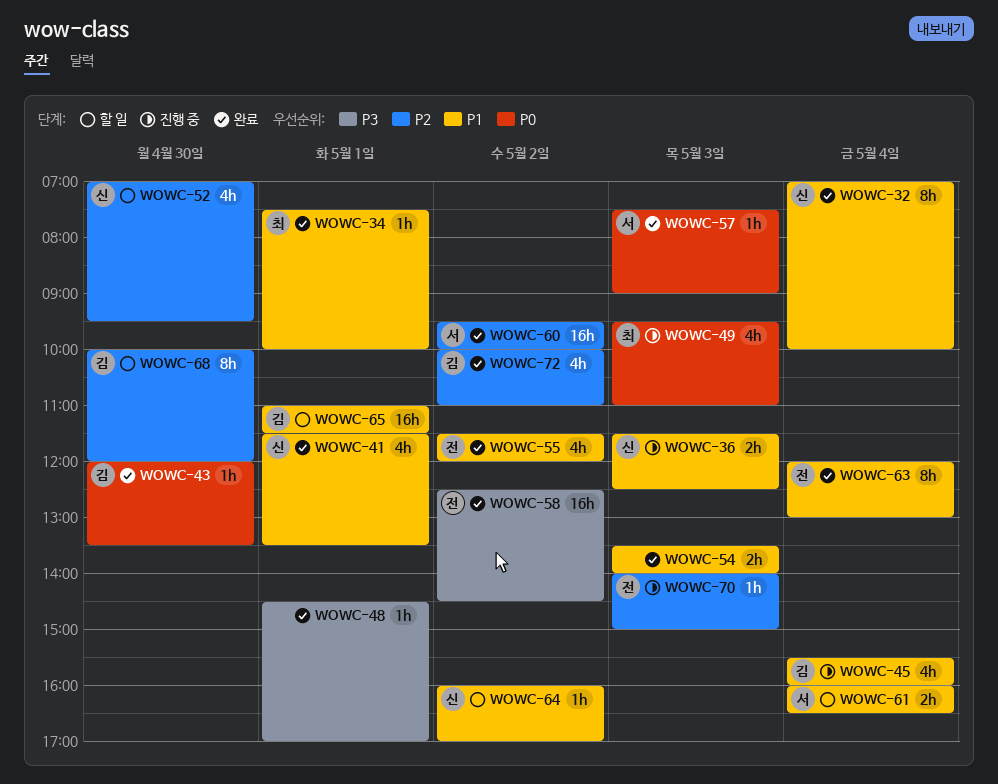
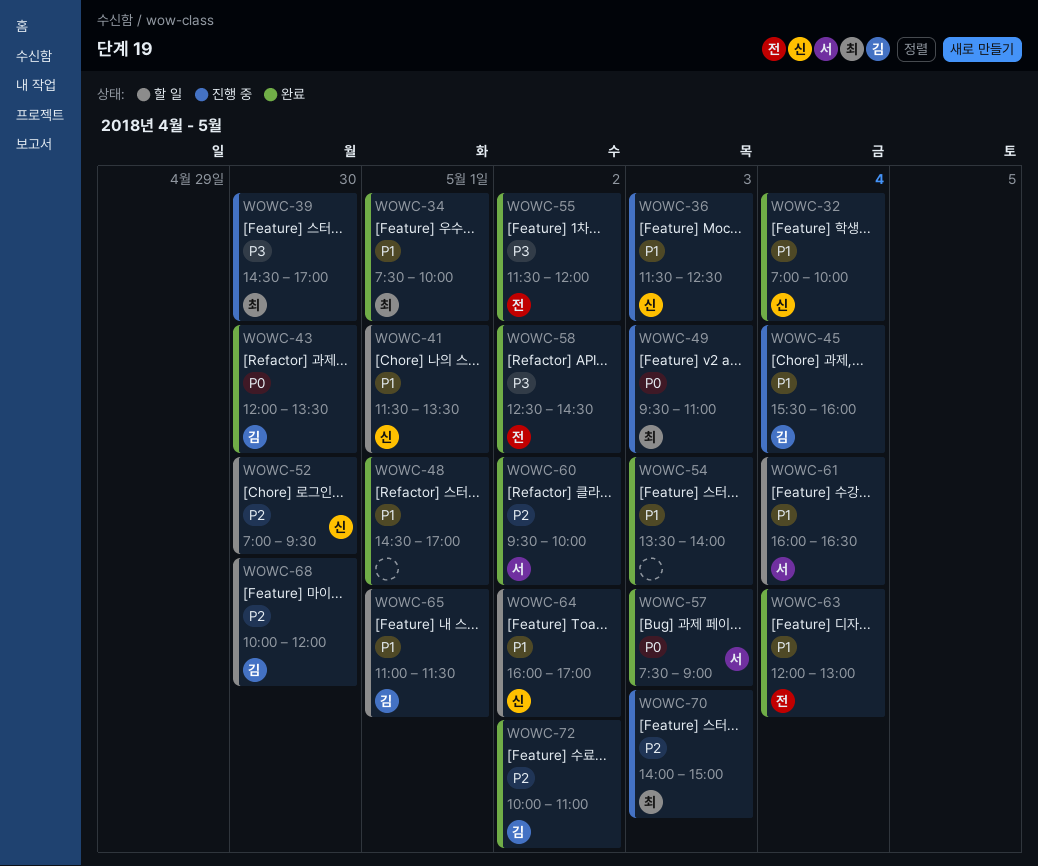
WOWC-39: none -> present
WOWC-41, status: 완료 -> 할 일
WOWC-48, priority: P3 -> P1
WOWC-55, priority: P1 -> P3
WOWC-70, owner: 전 -> 최

